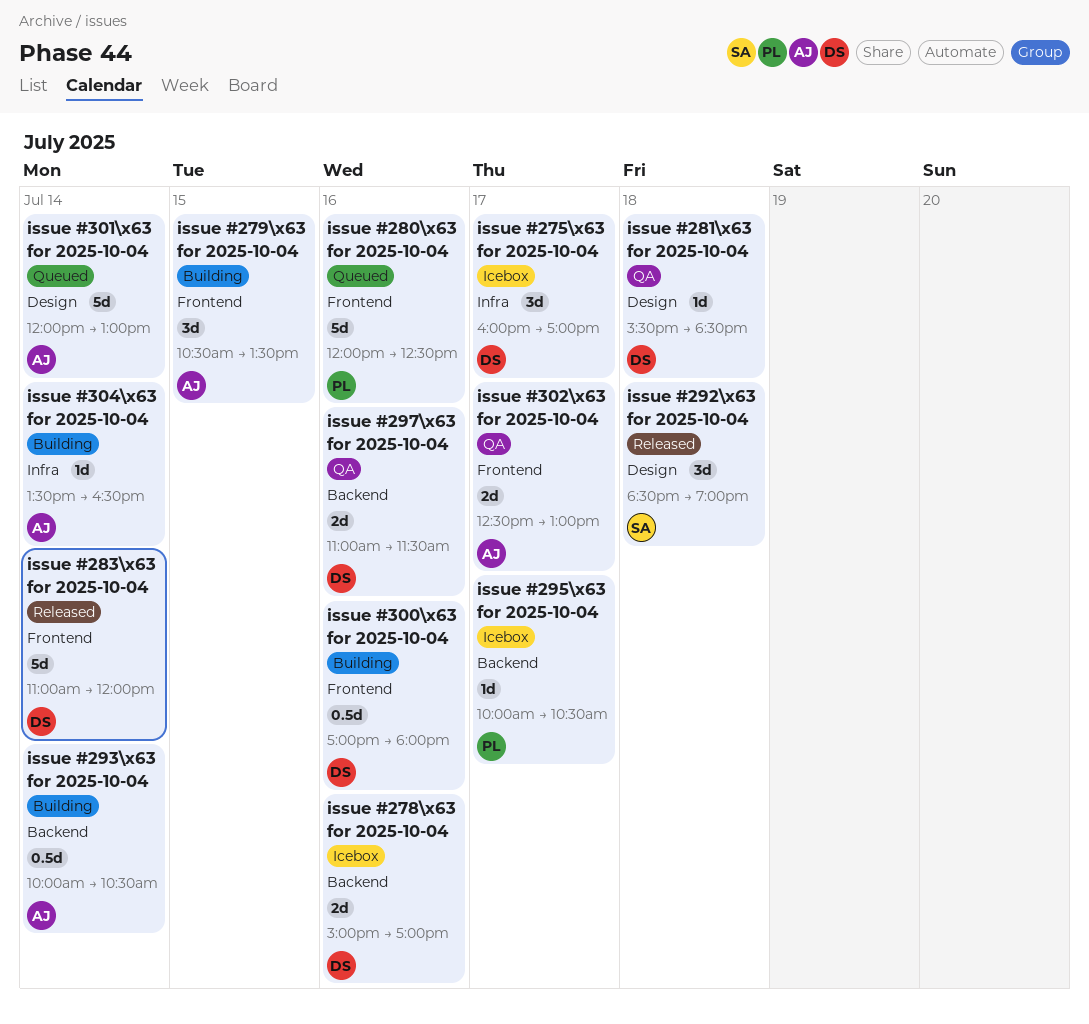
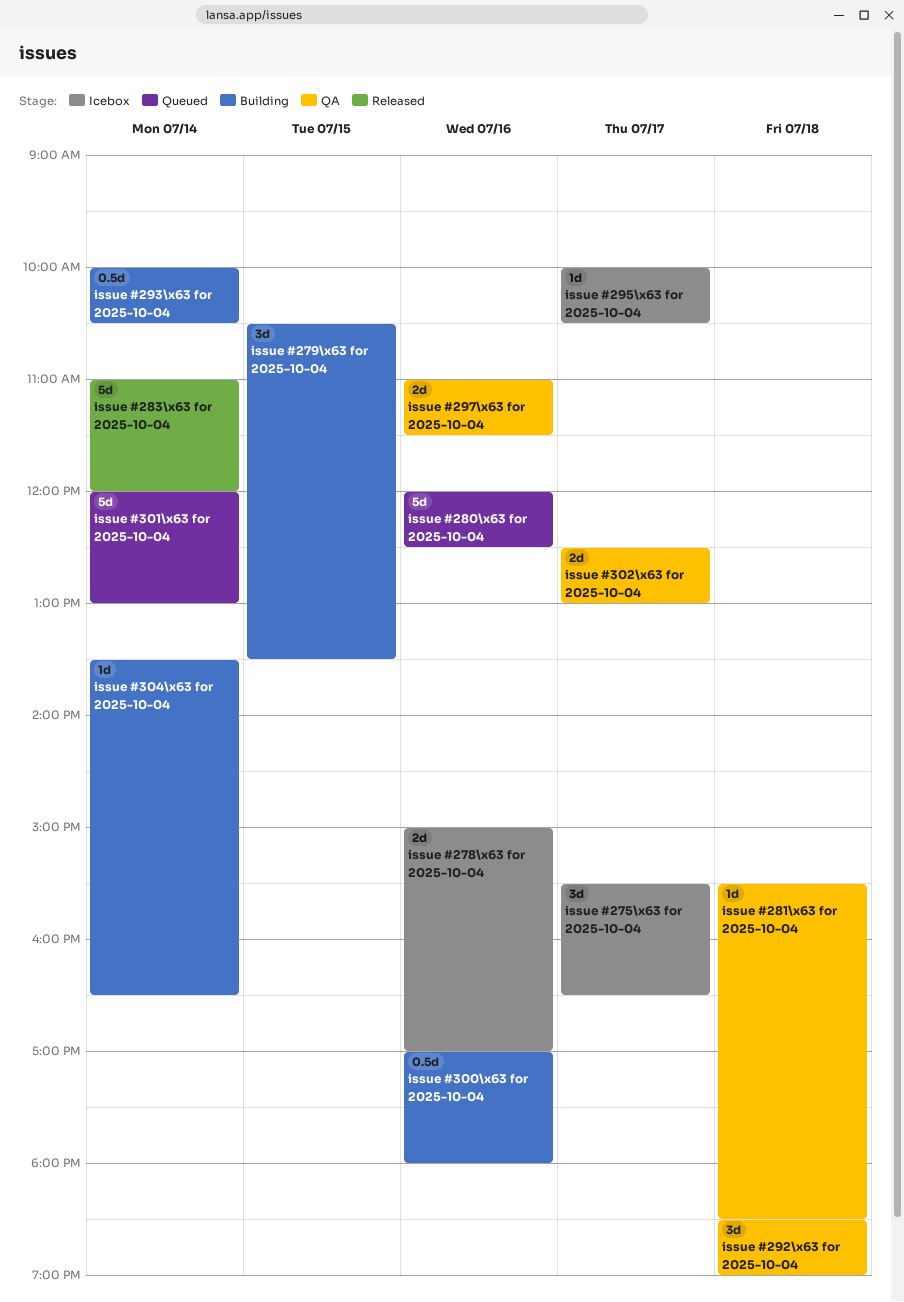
issue #275\x63 for 2025-10-04, begins: 16:00 -> 15:30
issue #275\x63 for 2025-10-04, ends: 17:00 -> 16:30
issue #292\x63 for 2025-10-04, status: Released -> QA

